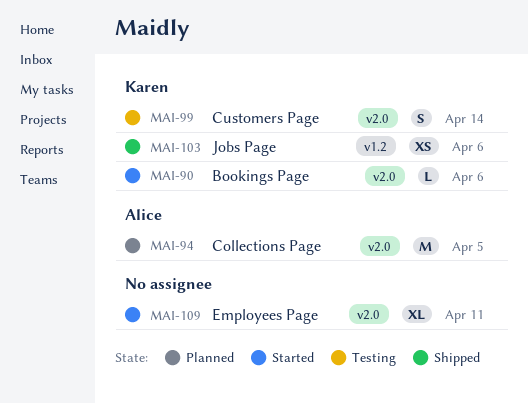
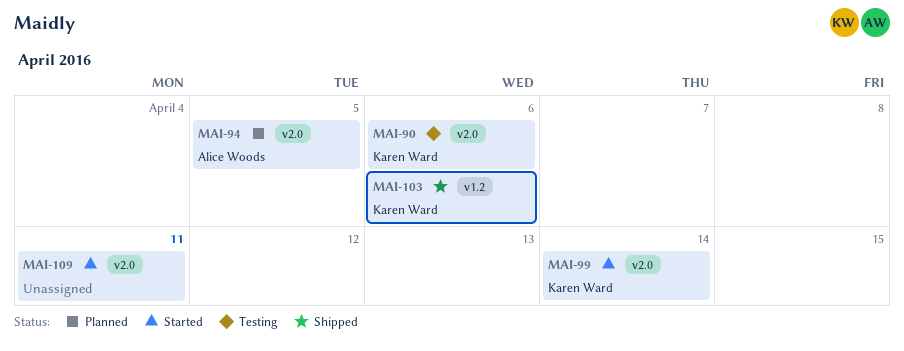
MAI-90, status: Started -> Testing
MAI-99, status: Testing -> Started

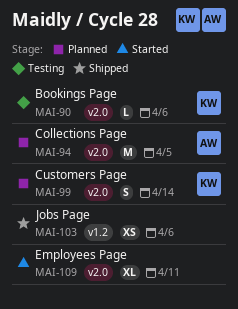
MAI-99, status: Started -> Planned
MAI-103, owner: Karen Ward -> none

